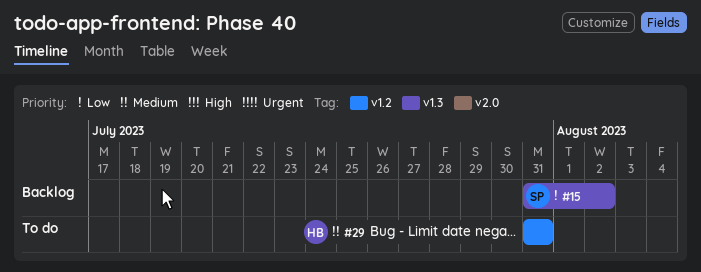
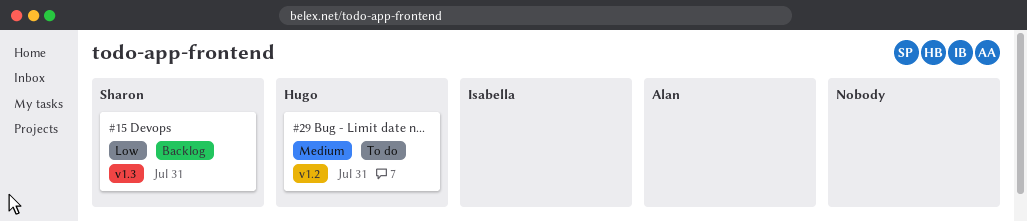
#15, due: Aug 2 -> Jul 31

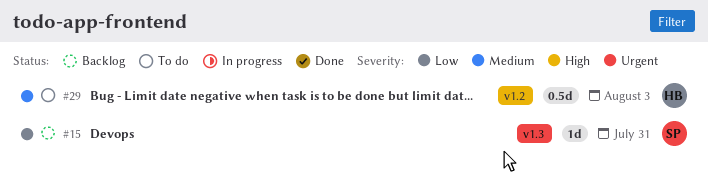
#29, due: Jul 31 -> Aug 3

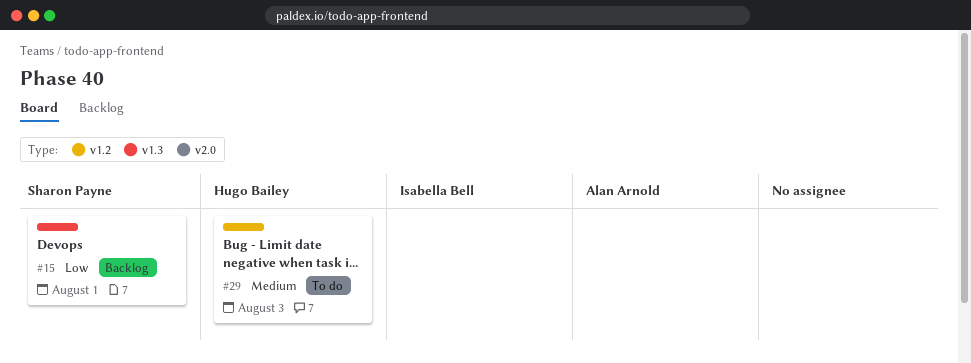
#15, due: Jul 31 -> Aug 1

